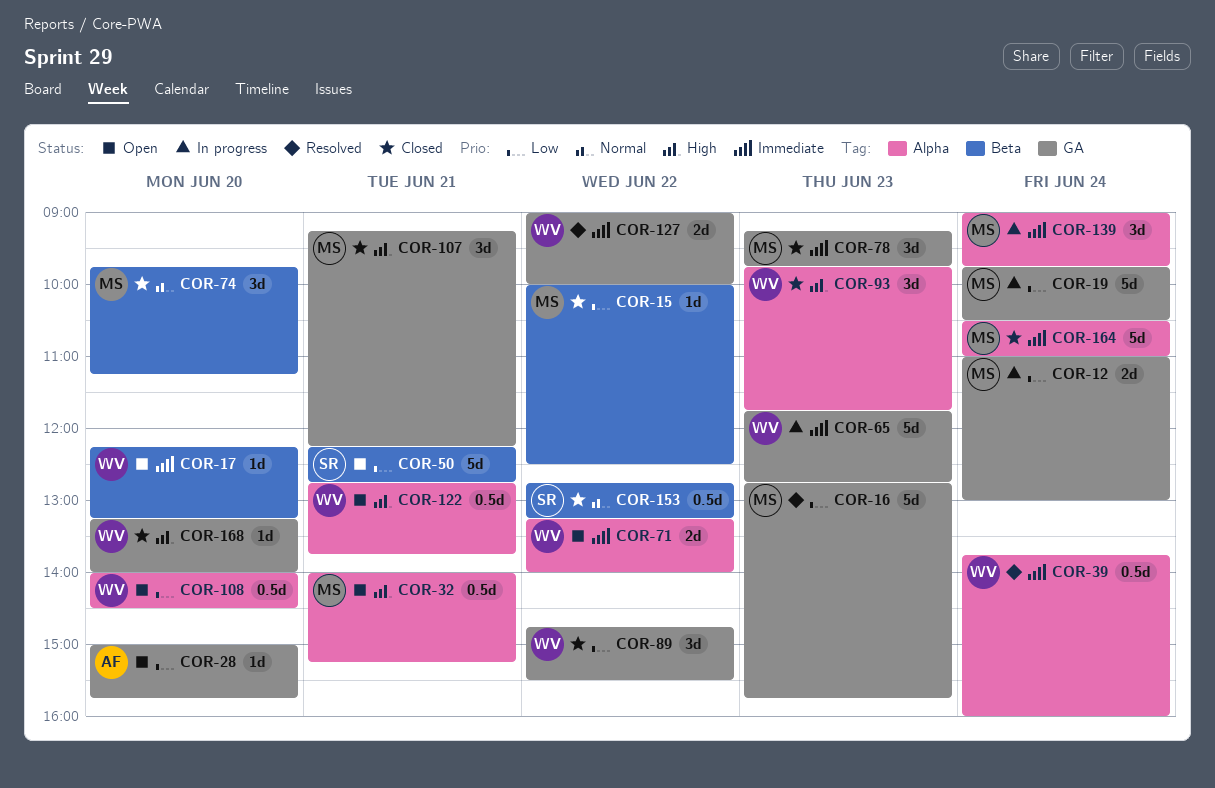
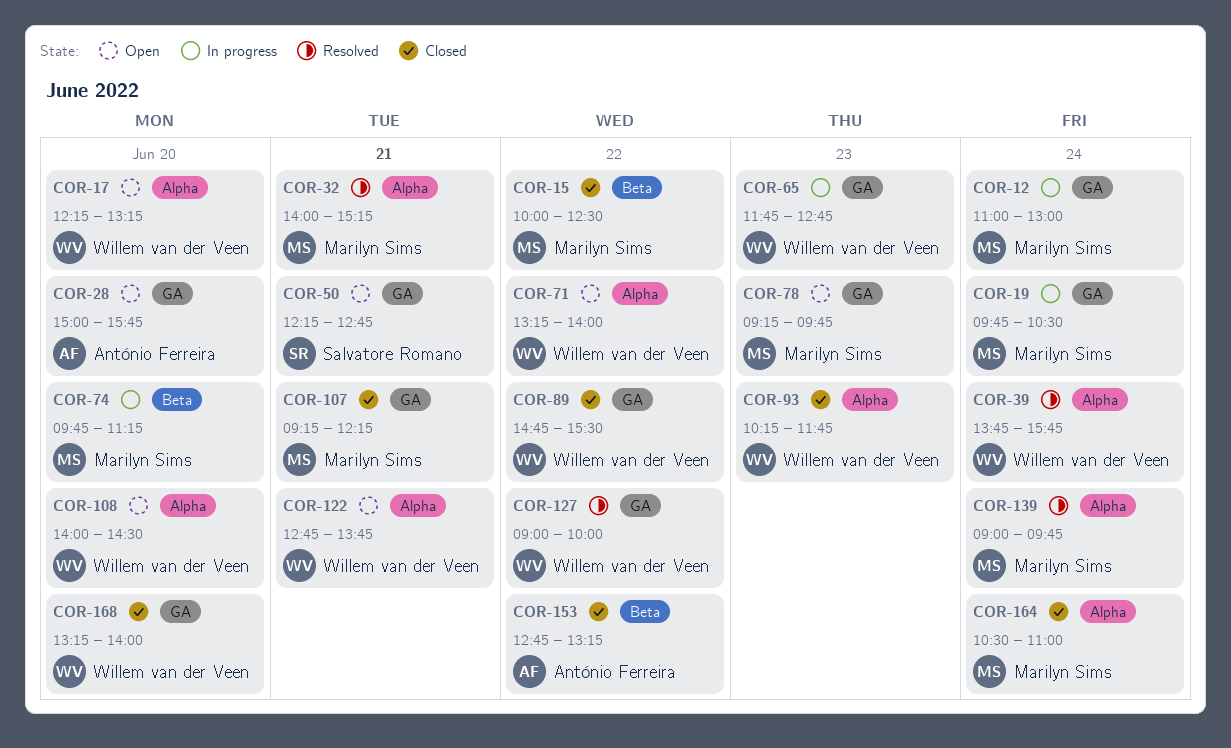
COR-16: present -> none
COR-17, label: Beta -> Alpha
COR-32, status: Open -> Resolved
COR-39, ends: 16:00 -> 15:45
COR-50, label: Beta -> GA
COR-74, status: Closed -> In progress
COR-78, status: Closed -> Open
COR-93, begins: 09:45 -> 10:15
COR-139, status: In progress -> Resolved
COR-153, owner: Salvatore Romano -> António Ferreira

